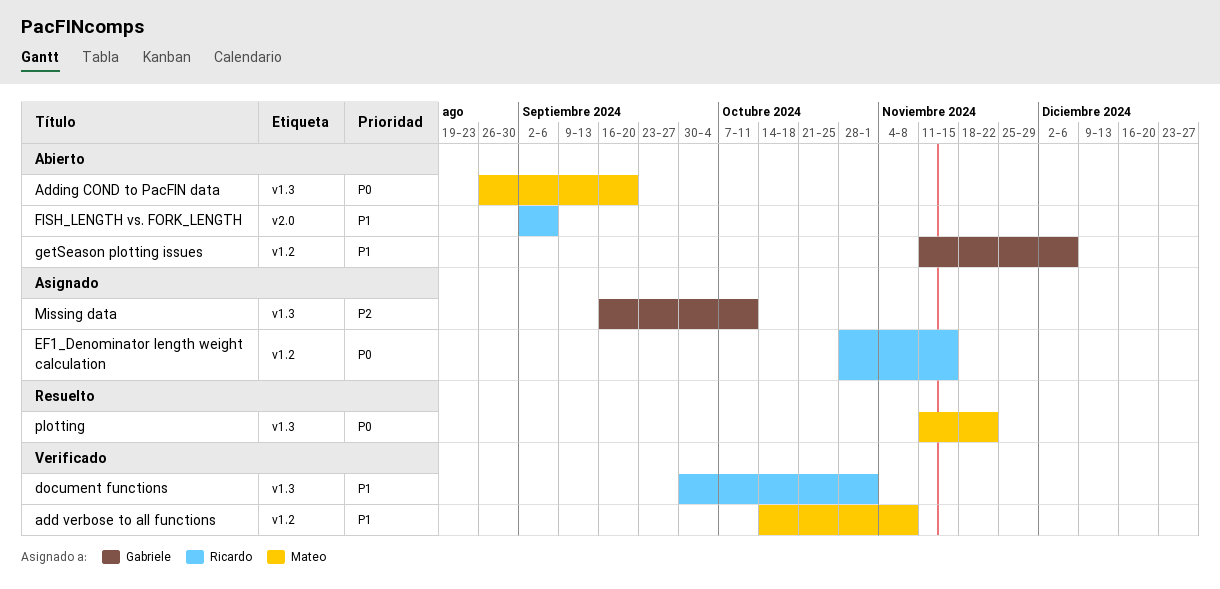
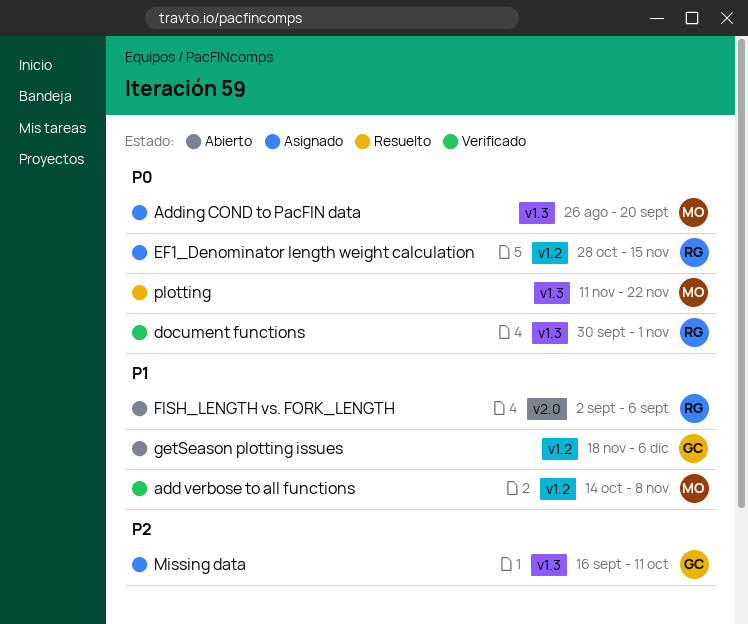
Adding COND to PacFIN data, status: Abierto -> Asignado
document functions, priority: P1 -> P0
getSeason plotting issues, start: Nov 11 -> Nov 18

